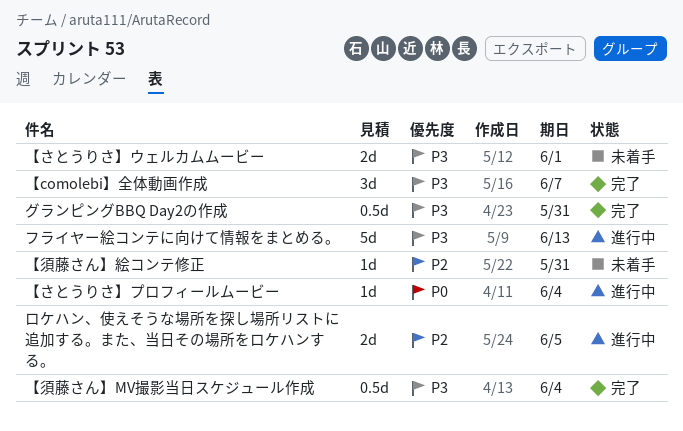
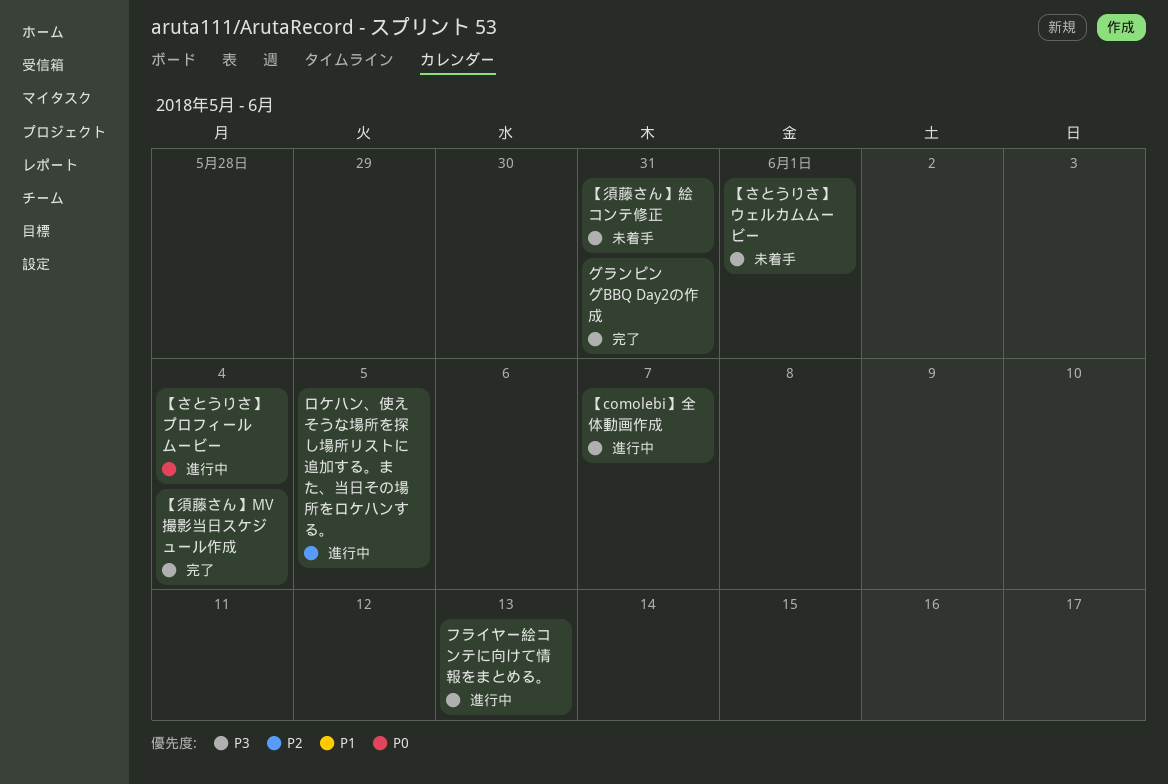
【comolebi】全体動画作成, status: 完了 -> 進行中
【須藤さん】絵コンテ修正, priority: P2 -> P3

